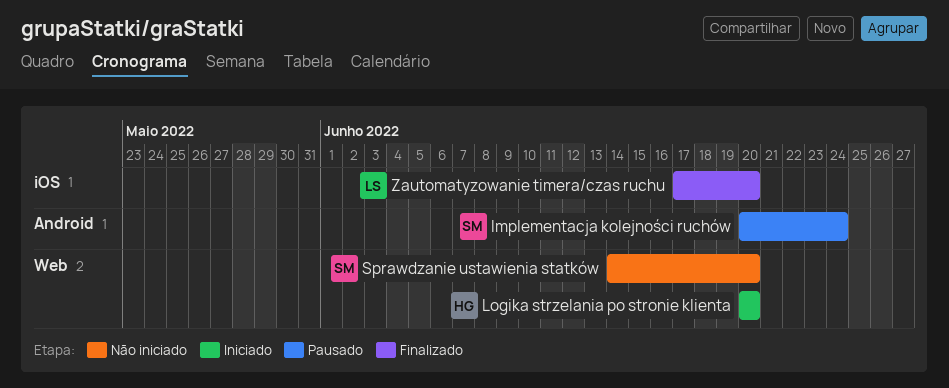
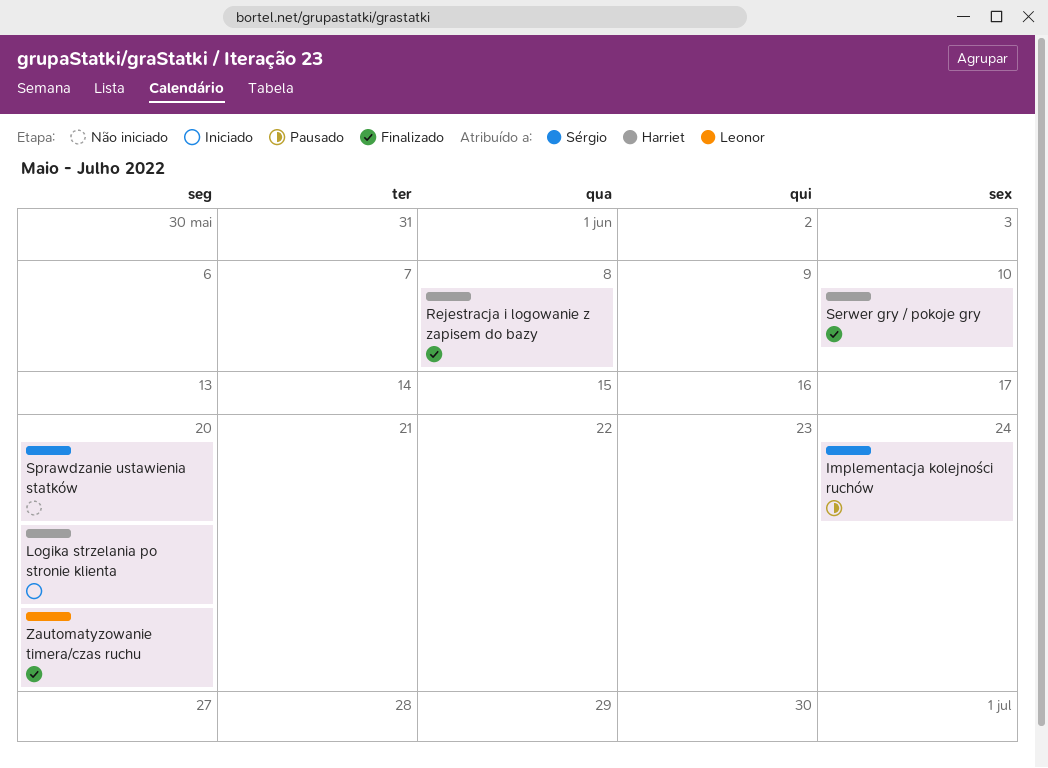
Rejestracja i logowanie z zapisem do bazy: none -> present
Serwer gry / pokoje gry: none -> present

